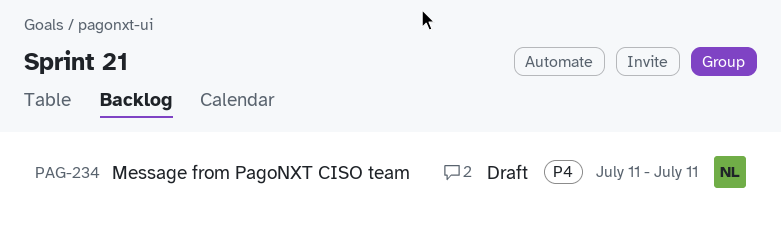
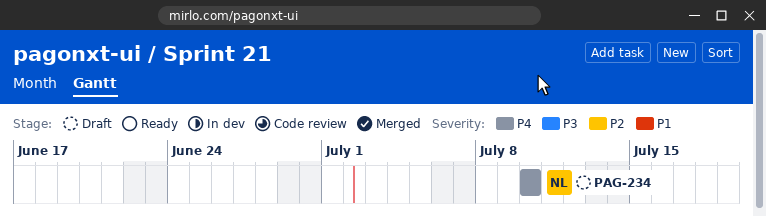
PAG-234, start: Jul 11 -> Jul 10
PAG-234, due: Jul 11 -> Jul 10

